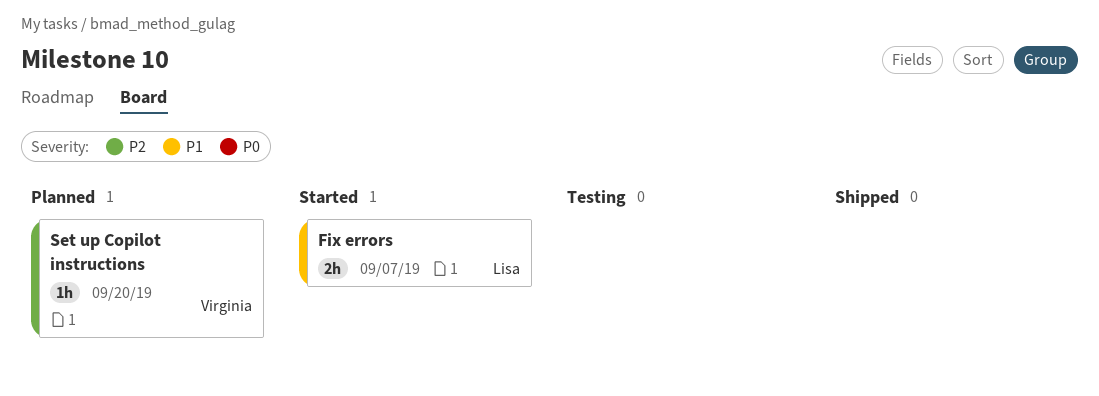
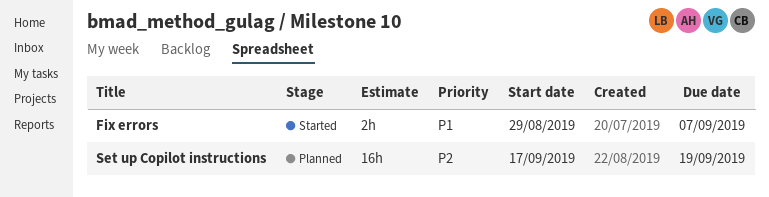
Set up Copilot instructions, estimate: 1h -> 16h
Set up Copilot instructions, due: Sep 20 -> Sep 19

